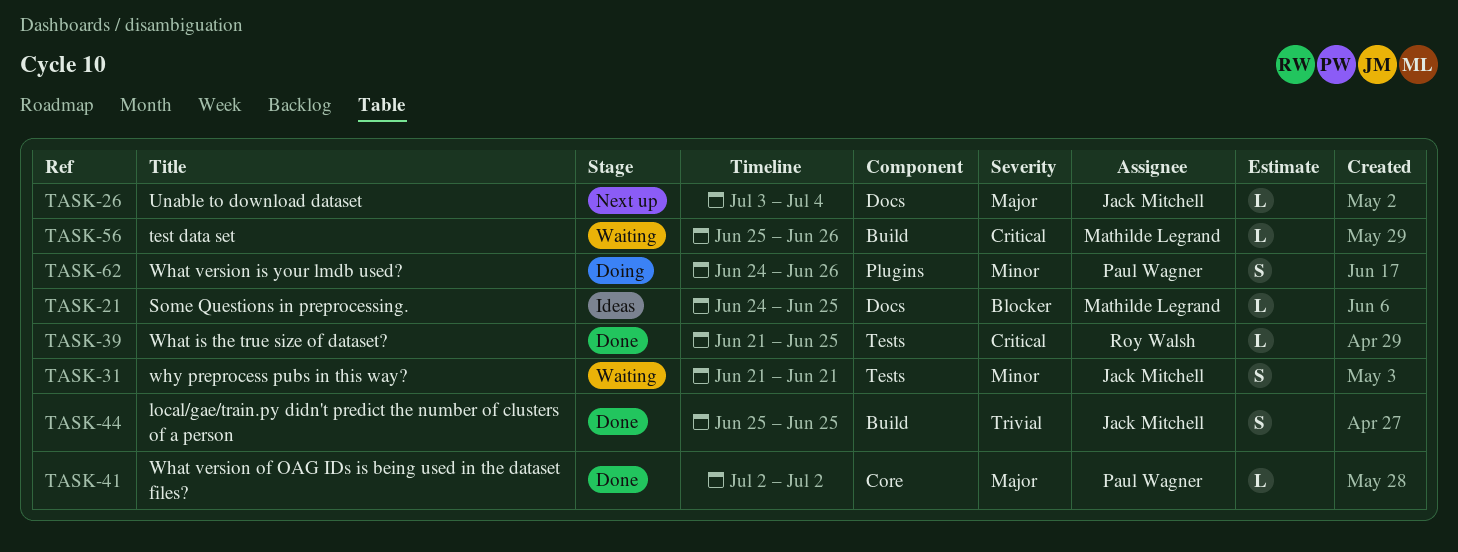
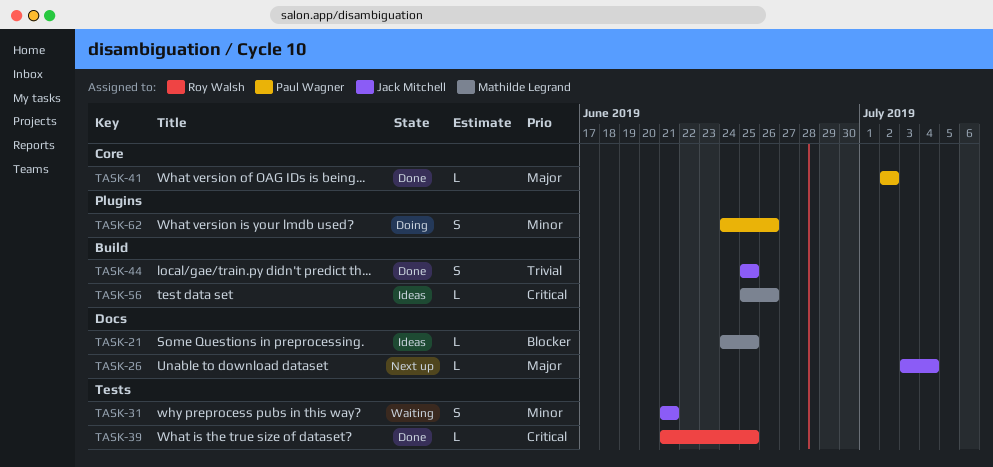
TASK-56, status: Waiting -> Ideas

